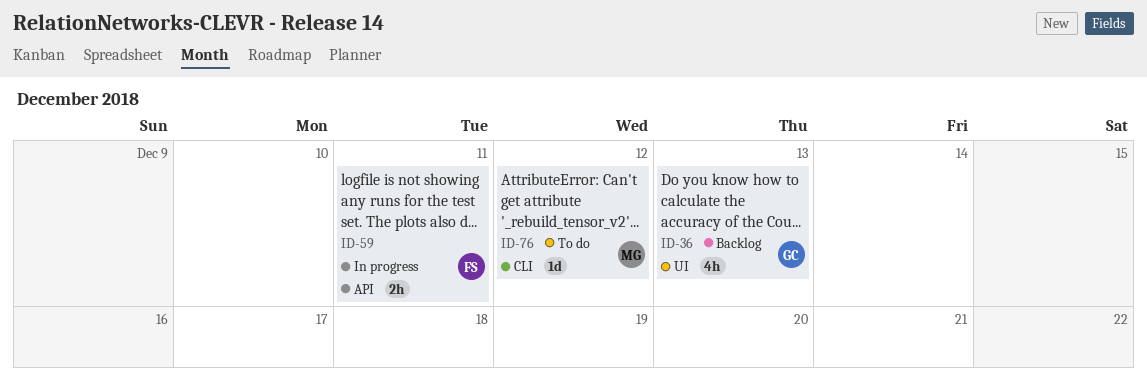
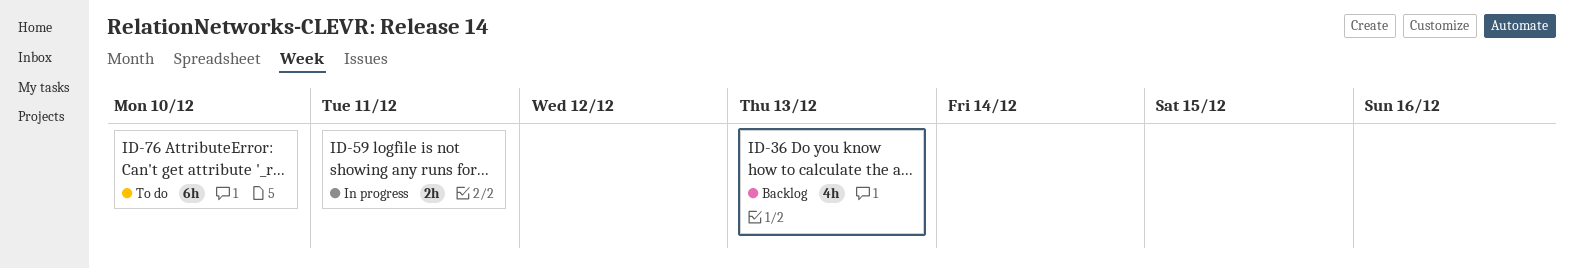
ID-76, estimate: 1d -> 6h
ID-76, due: Dec 12 -> Dec 10

